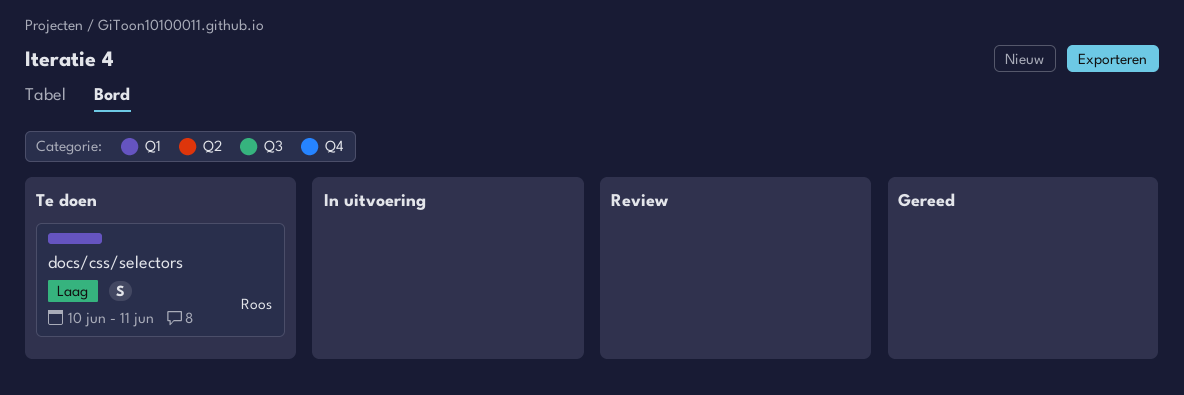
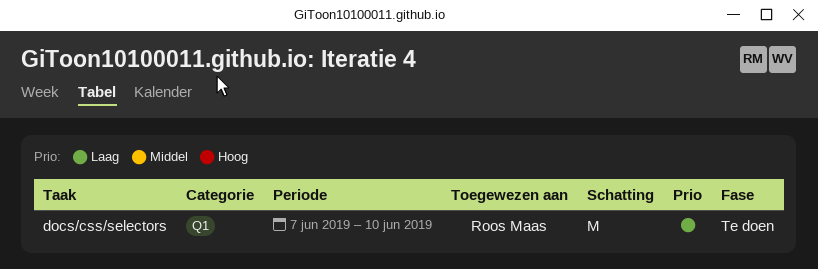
docs/css/selectors, estimate: S -> M
docs/css/selectors, start: Jun 10 -> Jun 7
docs/css/selectors, due: Jun 11 -> Jun 10

